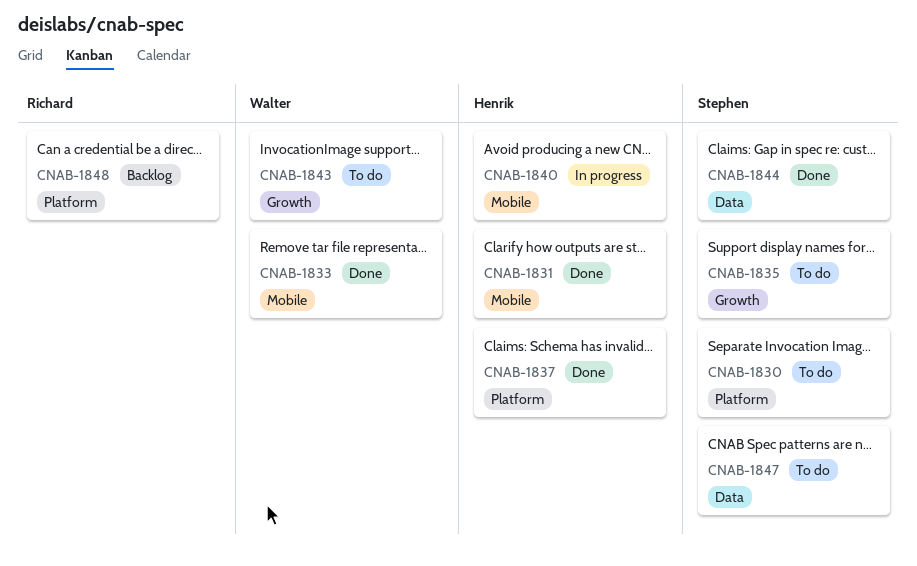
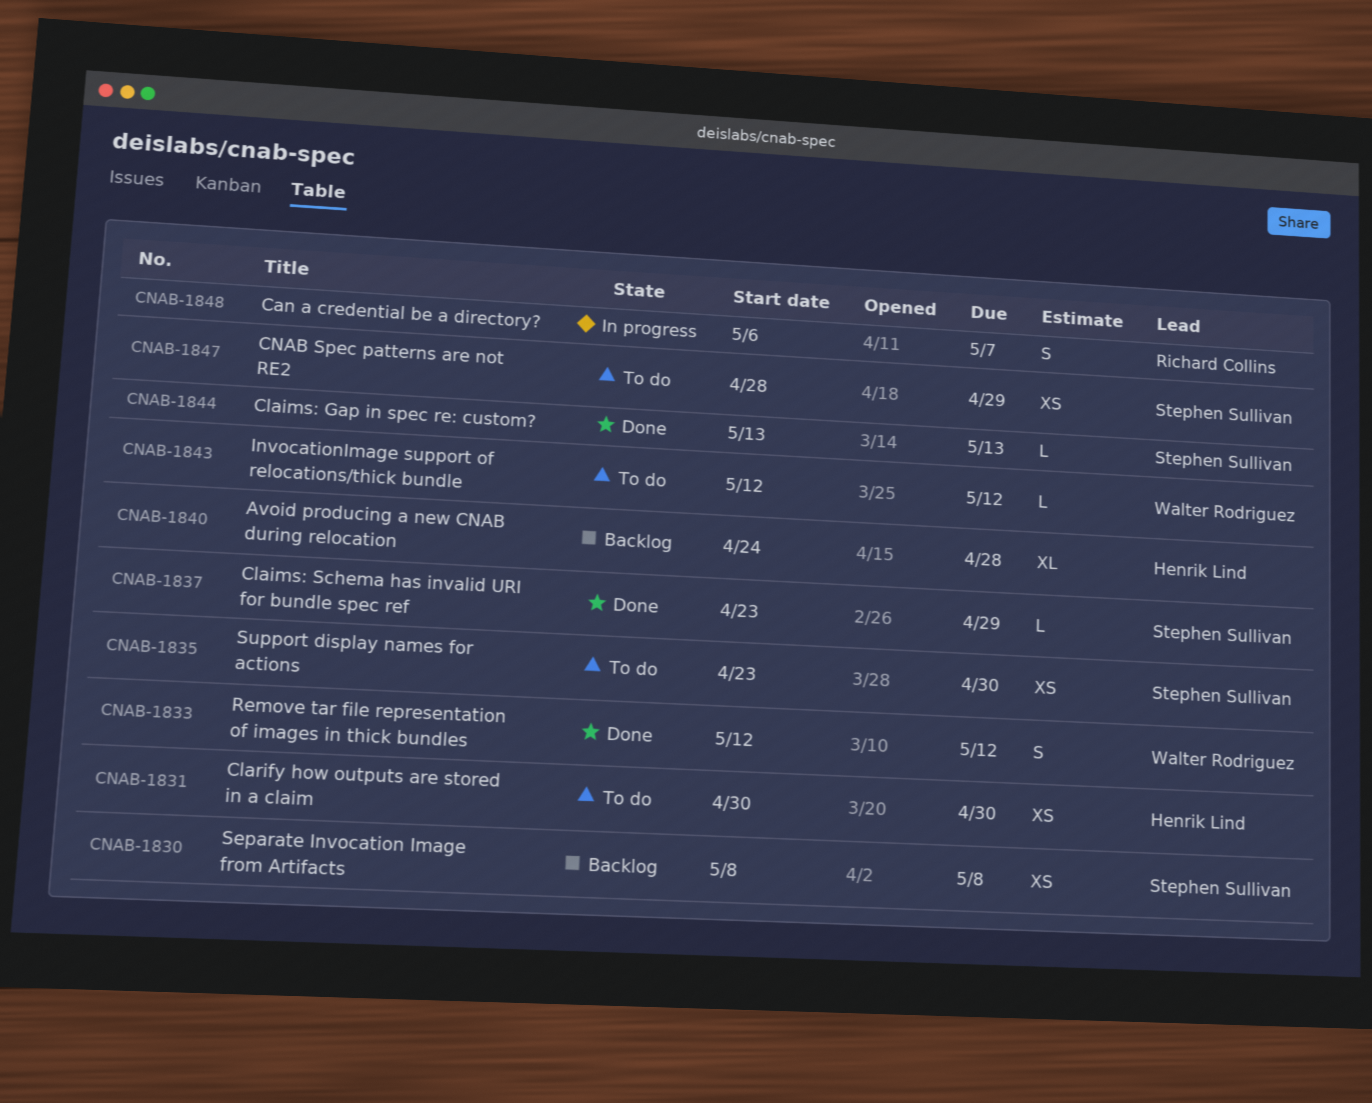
CNAB-1830, status: To do -> Backlog
CNAB-1831, status: Done -> To do
CNAB-1837, owner: Henrik Lind -> Stephen Sullivan
CNAB-1840, status: In progress -> Backlog
CNAB-1848, status: Backlog -> In progress

